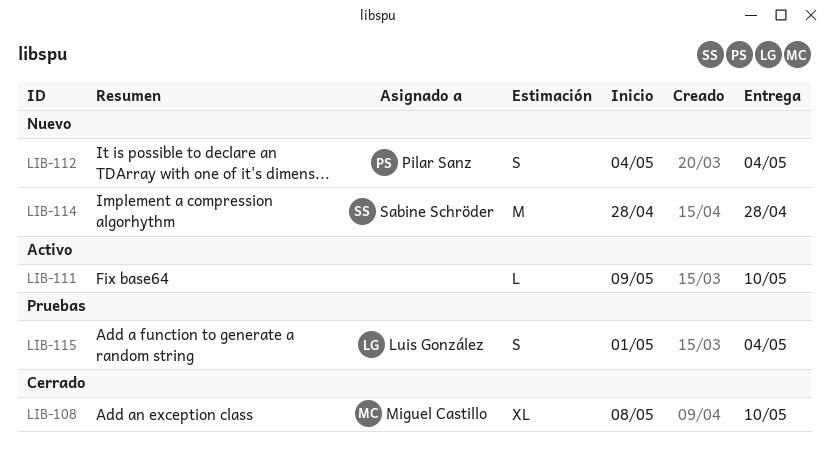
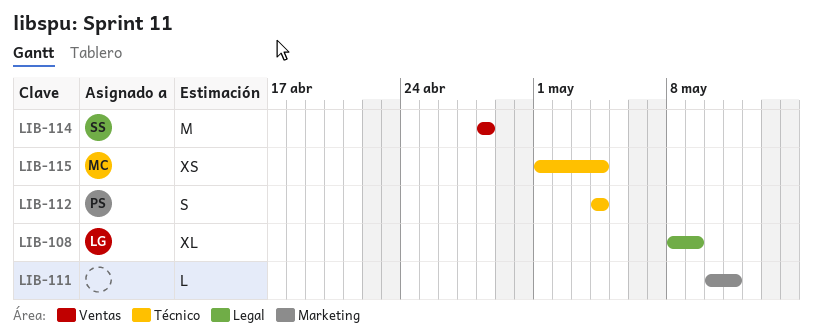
LIB-108, owner: Miguel Castillo -> Luis González
LIB-108, due: May 10 -> May 9
LIB-111, start: May 9 -> May 10
LIB-111, due: May 10 -> May 11
LIB-115, owner: Luis González -> Miguel Castillo
LIB-115, estimate: S -> XS

